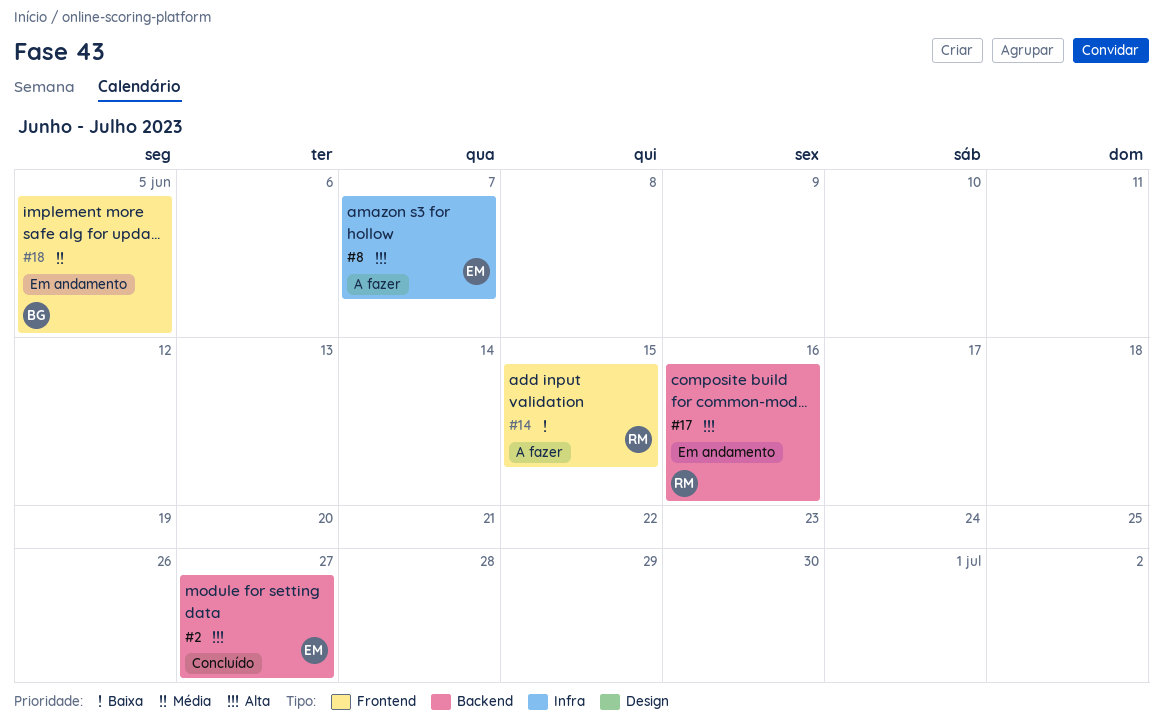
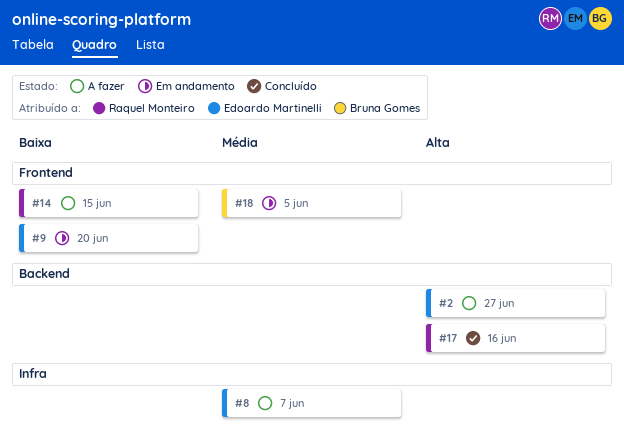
#2, status: Concluído -> A fazer
#8, priority: Alta -> Média
#9: none -> present
#17, status: Em andamento -> Concluído

